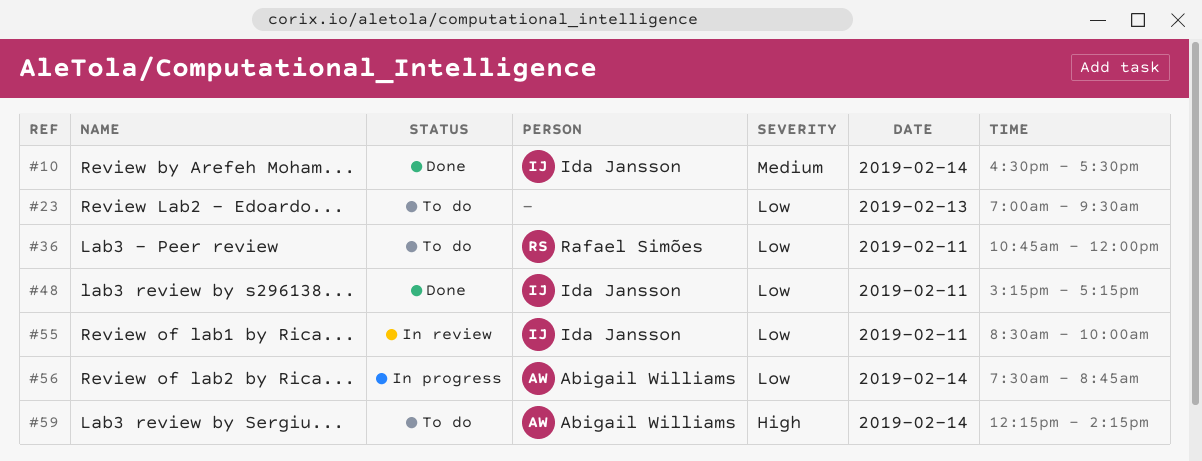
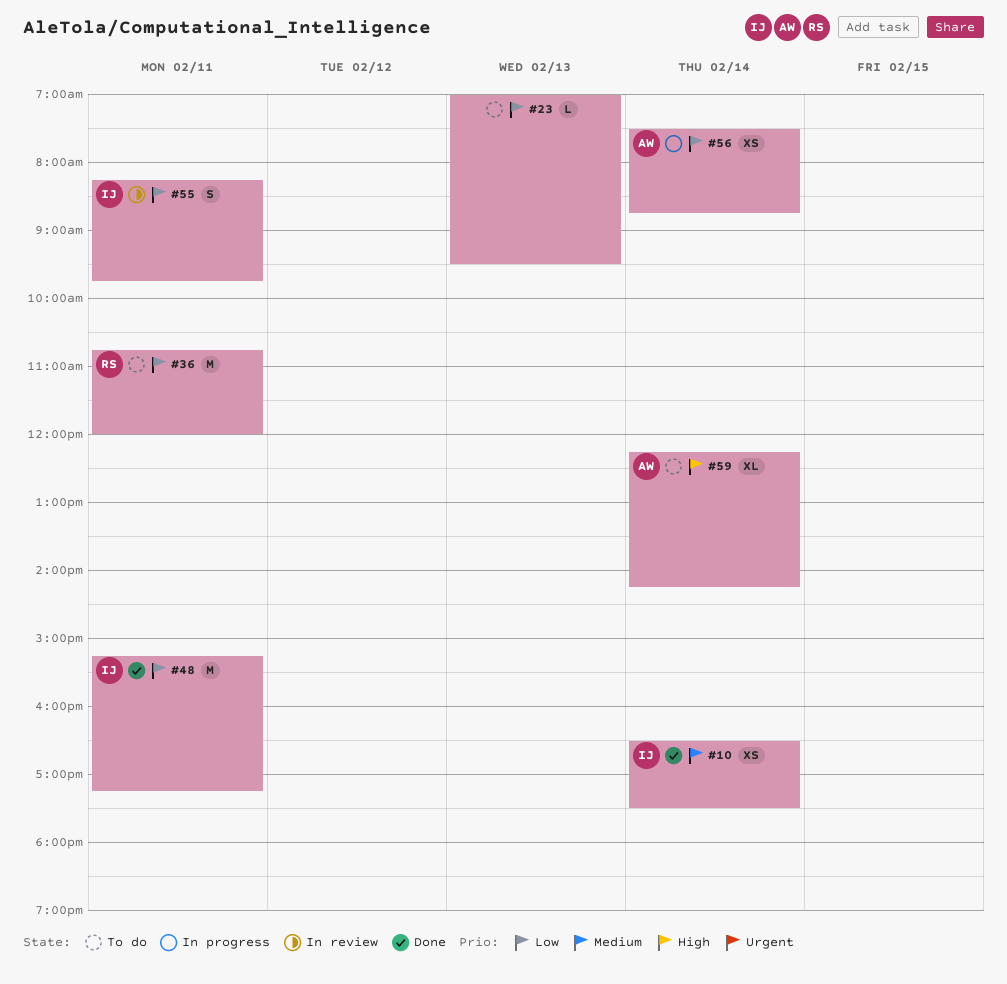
#55, begins: 08:30 -> 08:15
#55, ends: 10:00 -> 09:45

